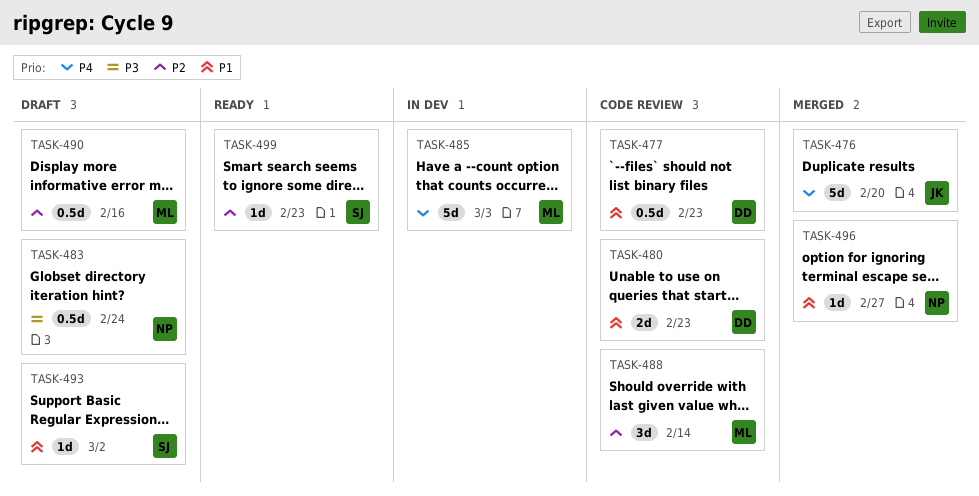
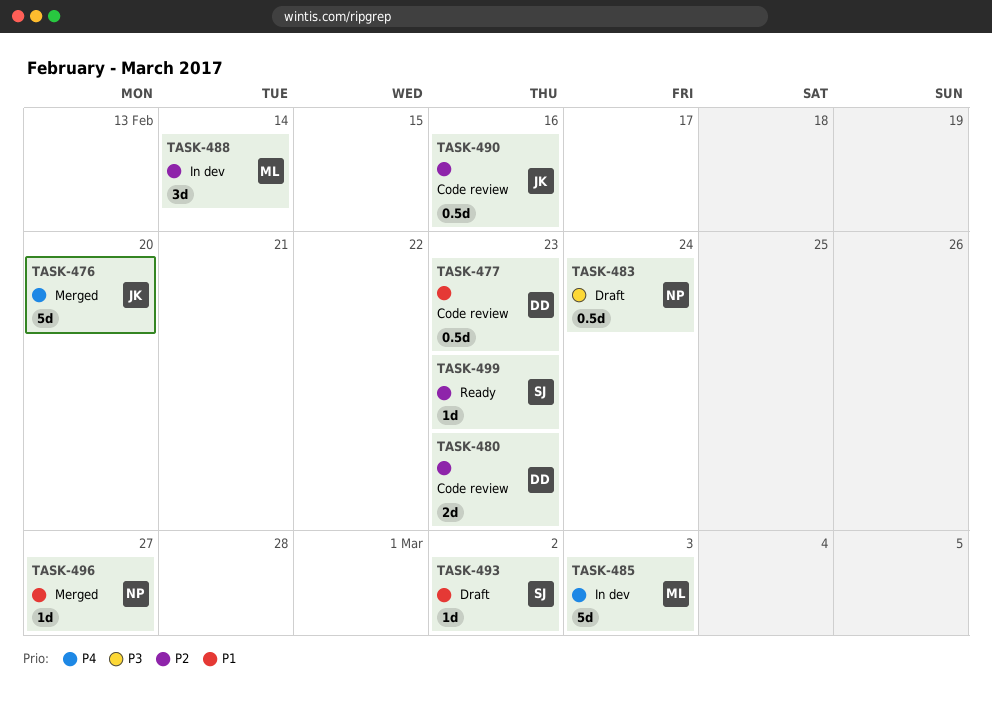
TASK-480, priority: P1 -> P2
TASK-488, status: Code review -> In dev
TASK-490, status: Draft -> Code review
TASK-490, owner: ML -> JK

